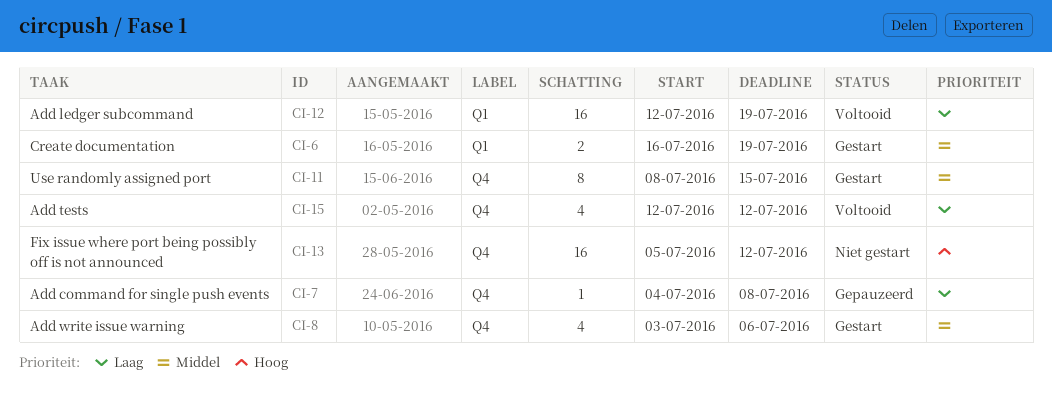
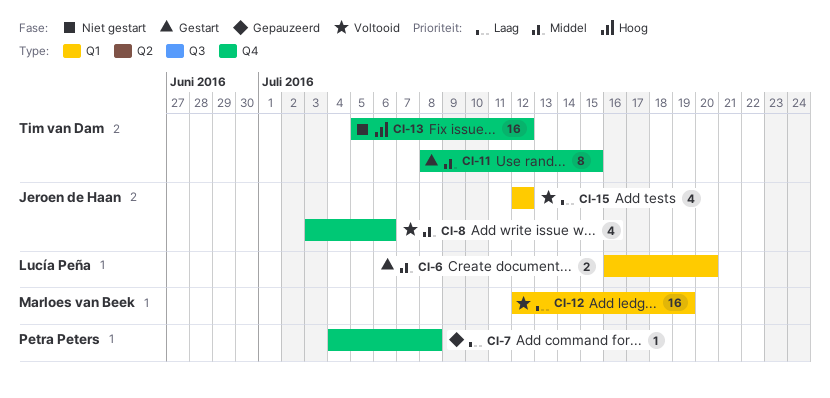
CI-6, due: Jul 19 -> Jul 20
CI-8, status: Gestart -> Voltooid
CI-15, label: Q4 -> Q1

